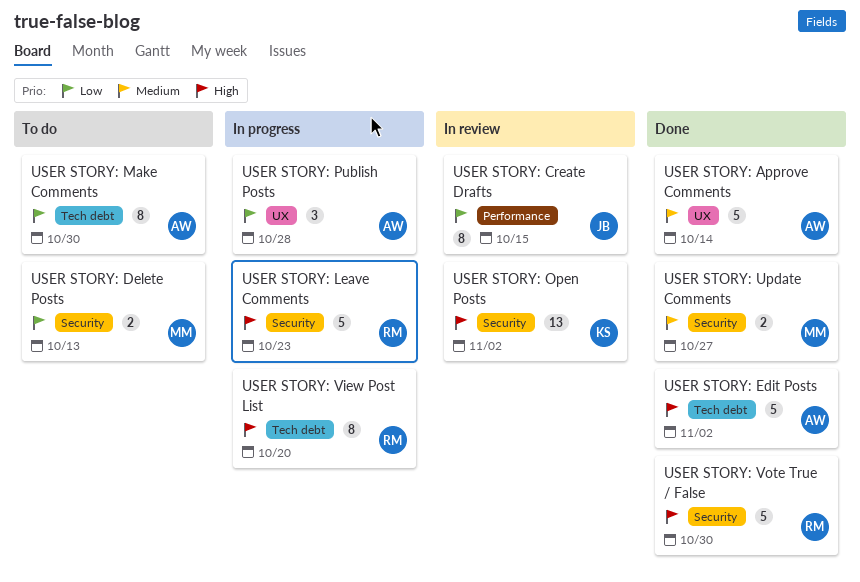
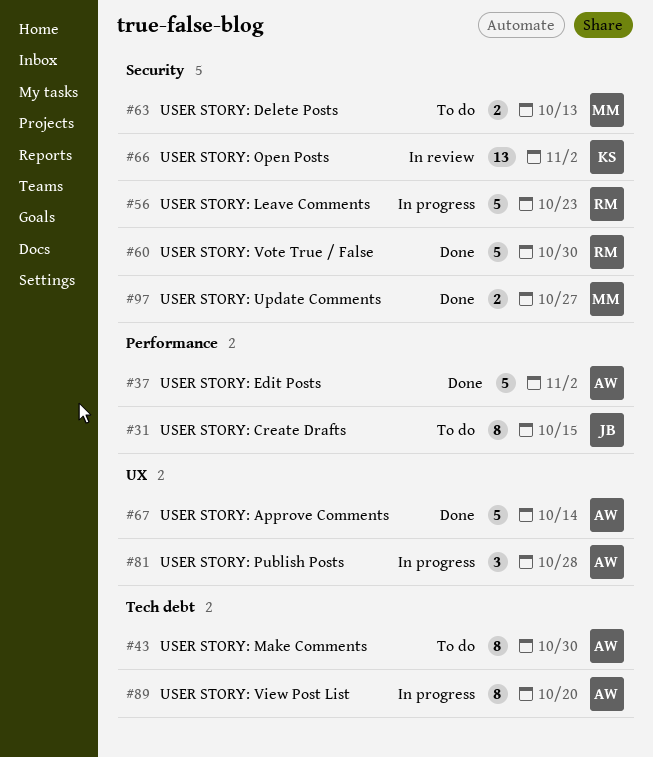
USER STORY: Create Drafts, status: In review -> To do
USER STORY: Edit Posts, label: Tech debt -> Performance
USER STORY: View Post List, owner: RM -> AW

